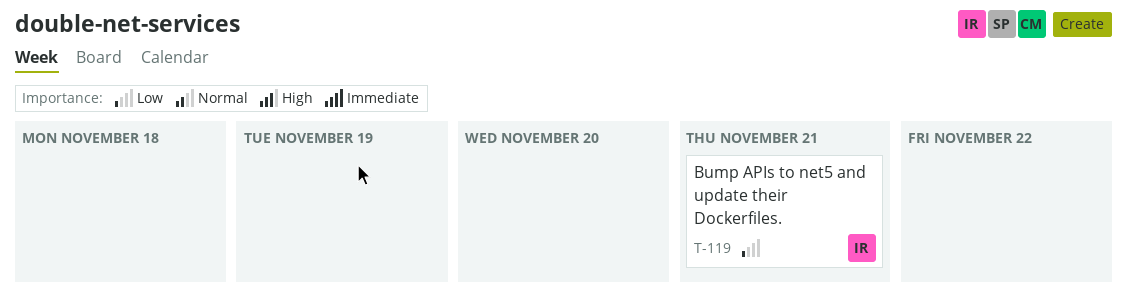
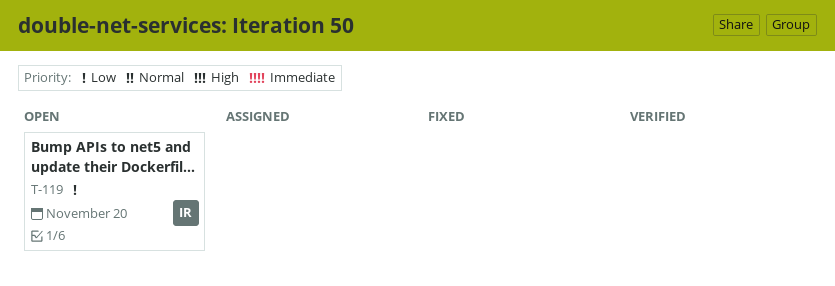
T-119, due: Nov 21 -> Nov 20

